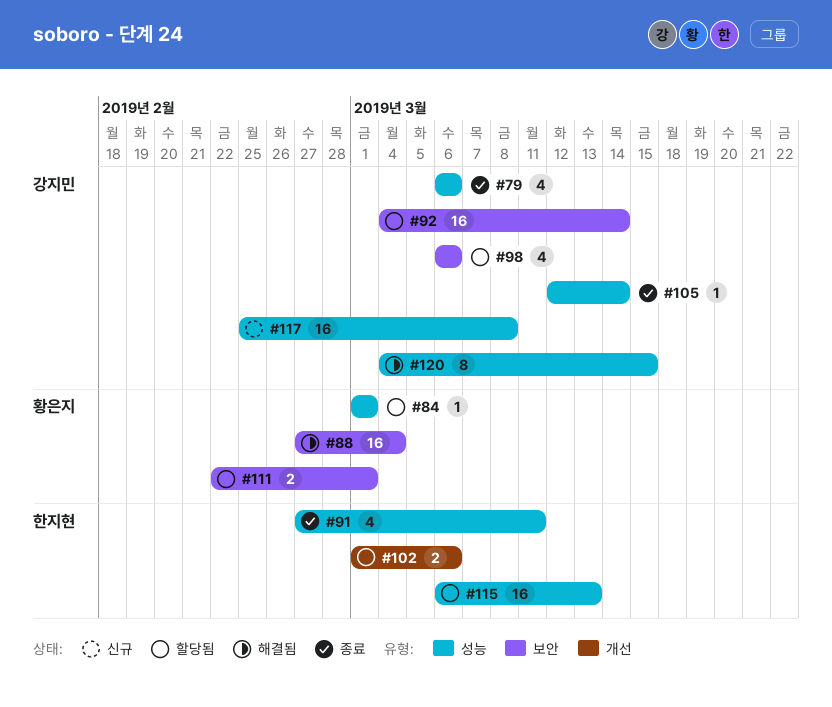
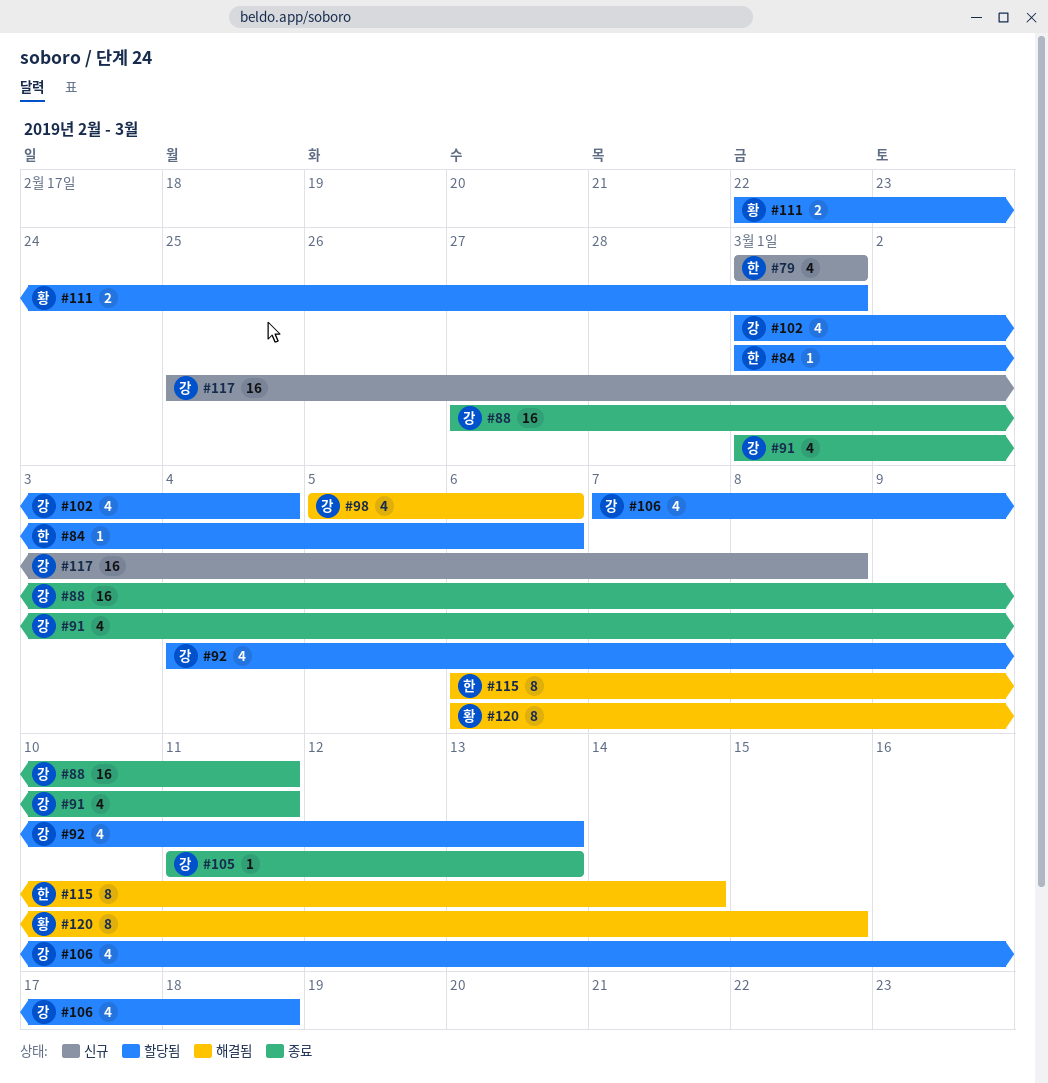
#79, status: 종료 -> 신규
#79, owner: 강지민 -> 한지현
#79, start: Mar 6 -> Mar 1
#79, due: Mar 6 -> Mar 1
#84, owner: 황은지 -> 한지현
#84, due: Mar 1 -> Mar 6
#88, status: 해결됨 -> 종료
#88, owner: 황은지 -> 강지민
#88, due: Mar 4 -> Mar 11
#91, owner: 한지현 -> 강지민
#91, start: Feb 27 -> Mar 1
#92, estimate: 16 -> 4
#92, due: Mar 14 -> Mar 13
#98, status: 할당됨 -> 해결됨
#98, start: Mar 6 -> Mar 5
#102, owner: 한지현 -> 강지민
#102, estimate: 2 -> 4
#102, due: Mar 6 -> Mar 4
#105, start: Mar 12 -> Mar 11
#105, due: Mar 14 -> Mar 13
#106: none -> present
#115, status: 할당됨 -> 해결됨
#115, estimate: 16 -> 8
#115, due: Mar 13 -> Mar 14
#120, owner: 강지민 -> 황은지
#120, start: Mar 4 -> Mar 6

